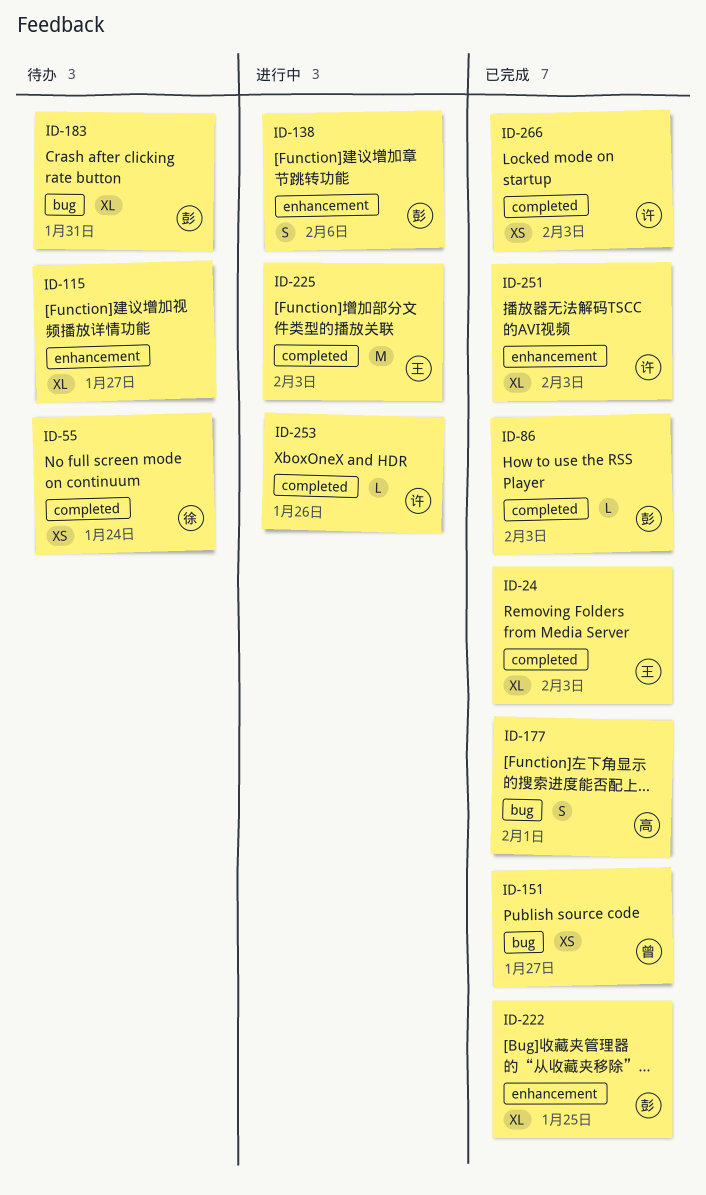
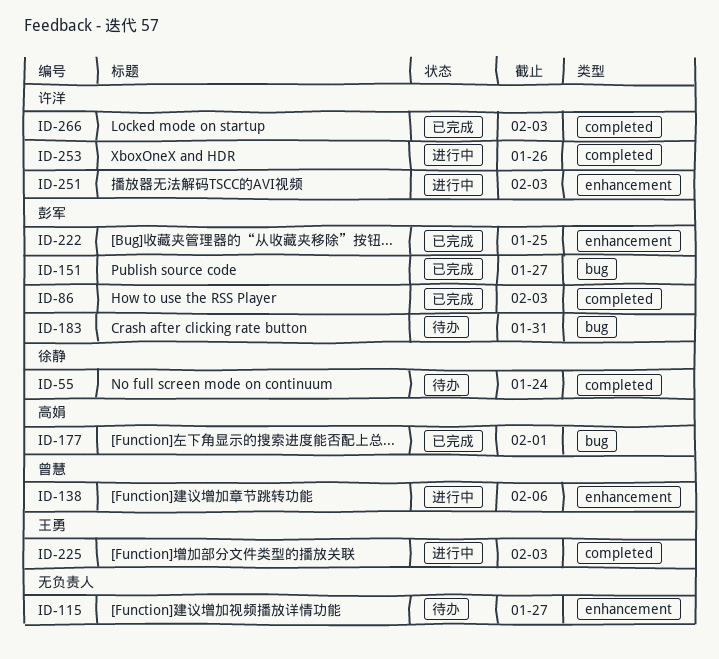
ID-24: present -> none
ID-138, owner: 彭军 -> 曾慧
ID-151, owner: 曾慧 -> 彭军
ID-251, status: 已完成 -> 进行中

